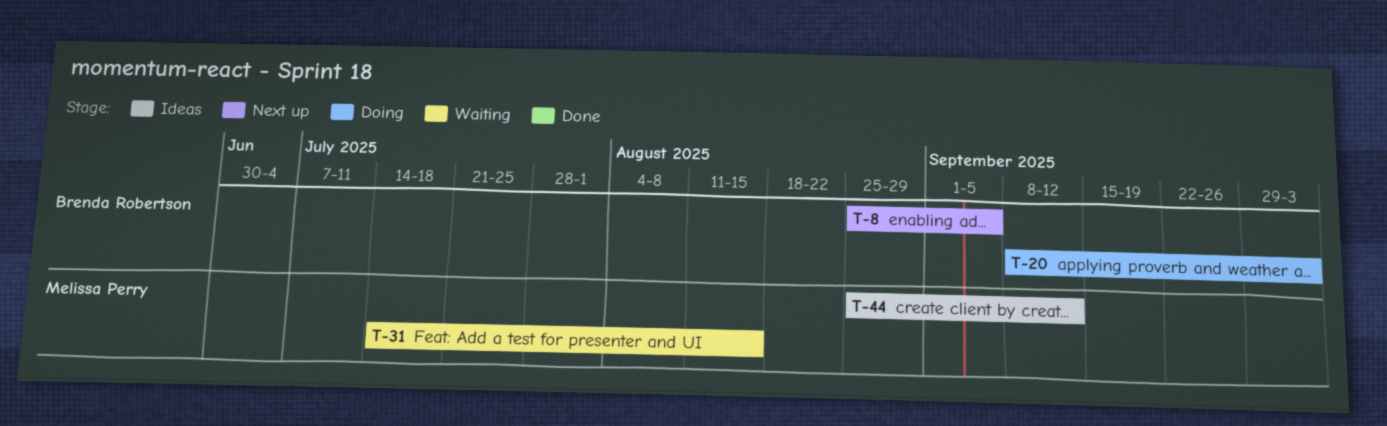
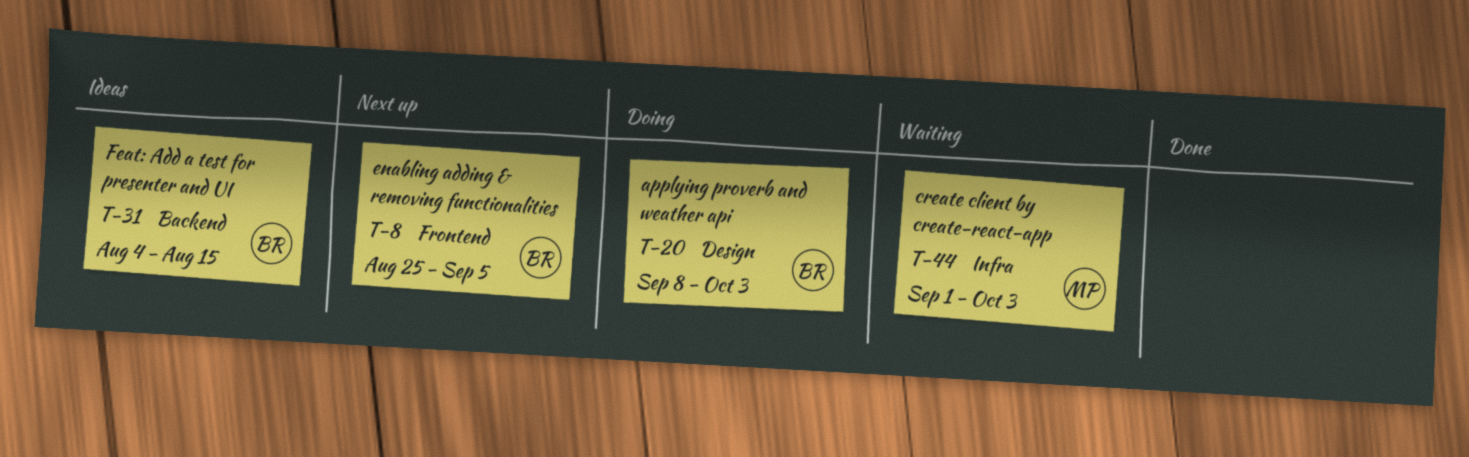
T-31, status: Waiting -> Ideas
T-31, owner: Melissa Perry -> Brenda Robertson
T-31, start: Jul 14 -> Aug 4
T-44, status: Ideas -> Waiting
T-44, start: Aug 25 -> Sep 1
T-44, due: Sep 12 -> Oct 3

